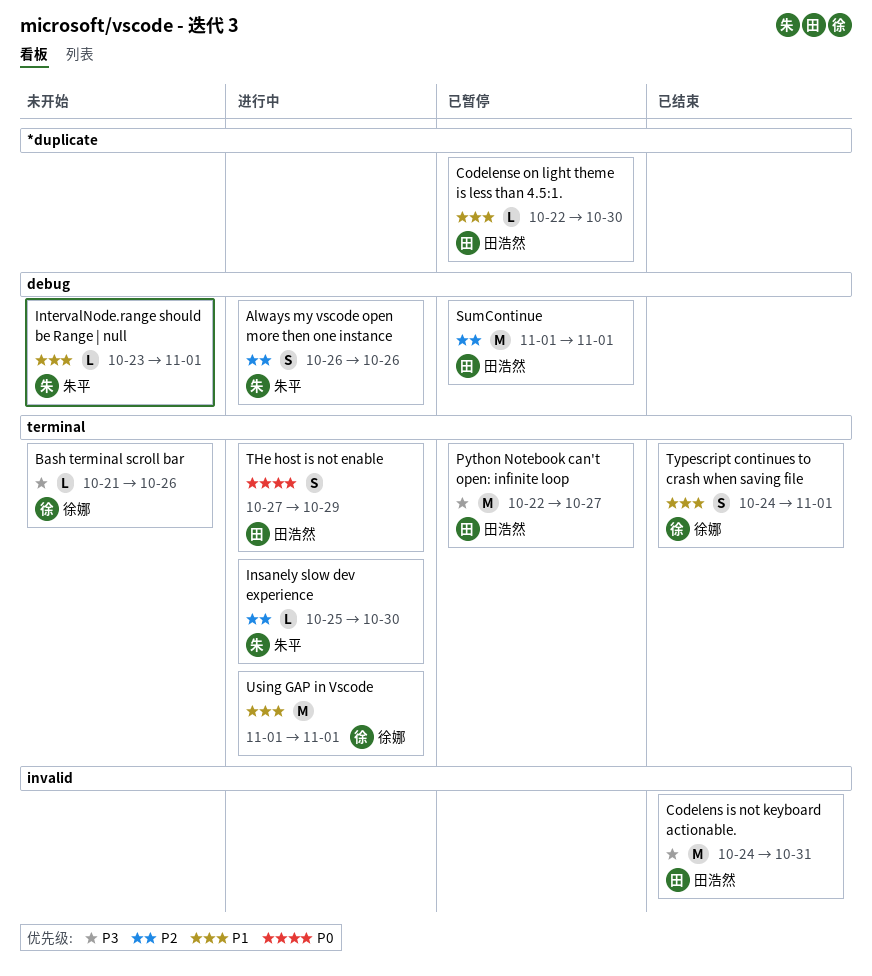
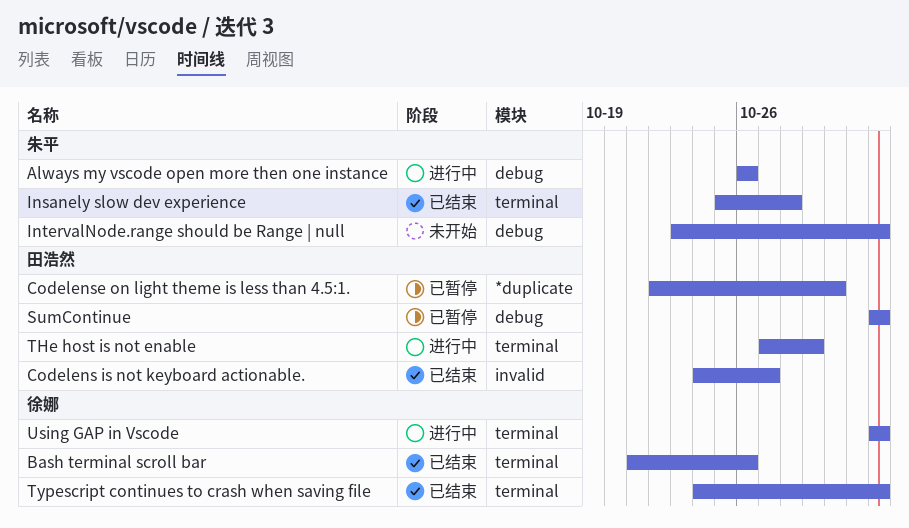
Bash terminal scroll bar, status: 未开始 -> 已结束
Codelens is not keyboard actionable., due: Oct 31 -> Oct 27
Insanely slow dev experience, status: 进行中 -> 已结束
Insanely slow dev experience, due: Oct 30 -> Oct 28
Python Notebook can't open: infinite loop: present -> none

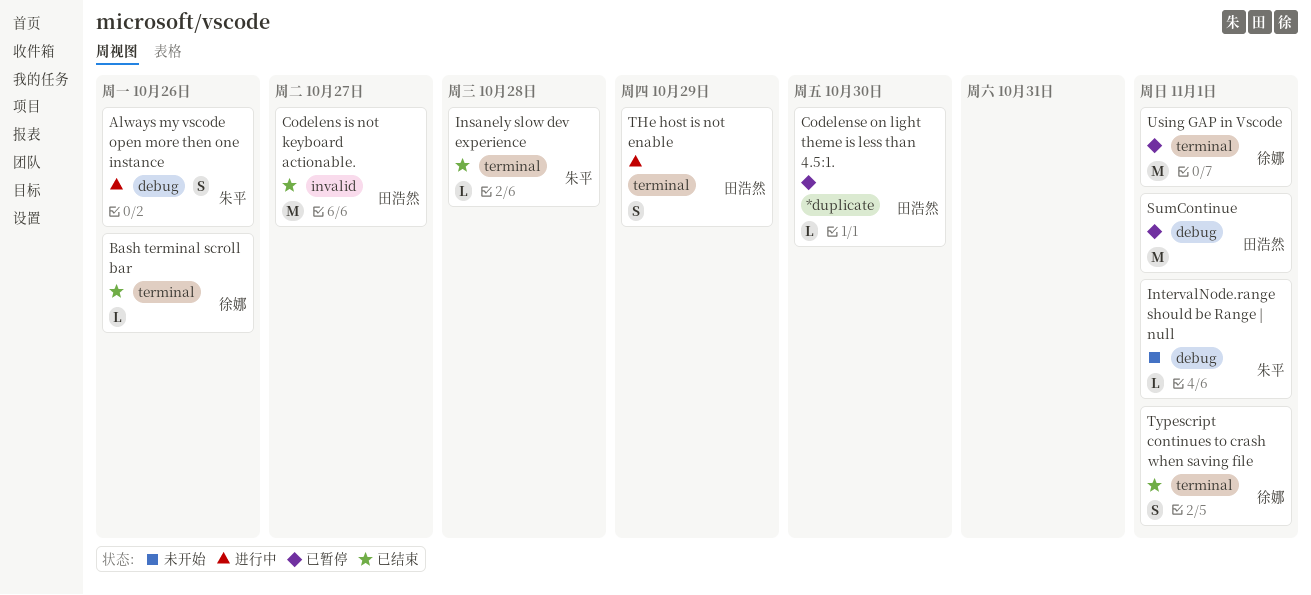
Using GAP in Vscode, status: 进行中 -> 已暂停

